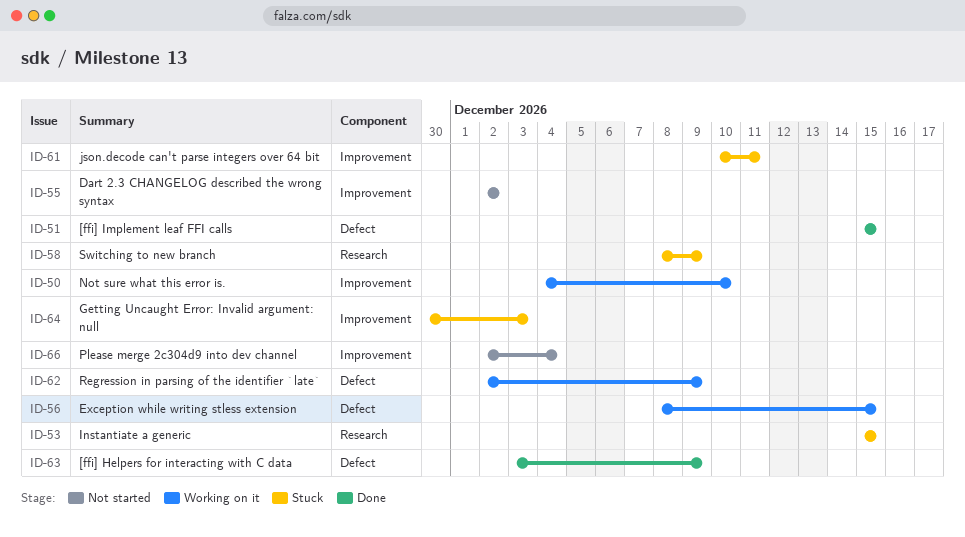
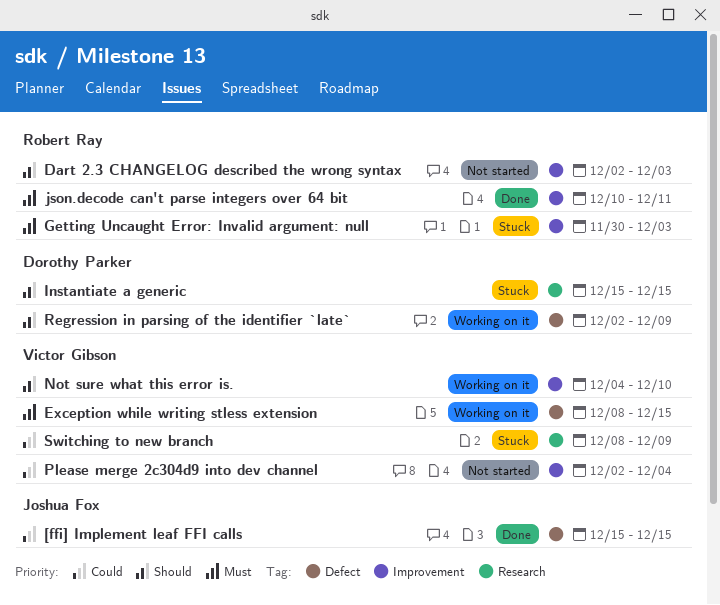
[ffi] Helpers for interacting with C data: present -> none
Dart 2.3 CHANGELOG described the wrong syntax, due: Dec 2 -> Dec 3
json.decode can't parse integers over 64 bit, status: Stuck -> Done

